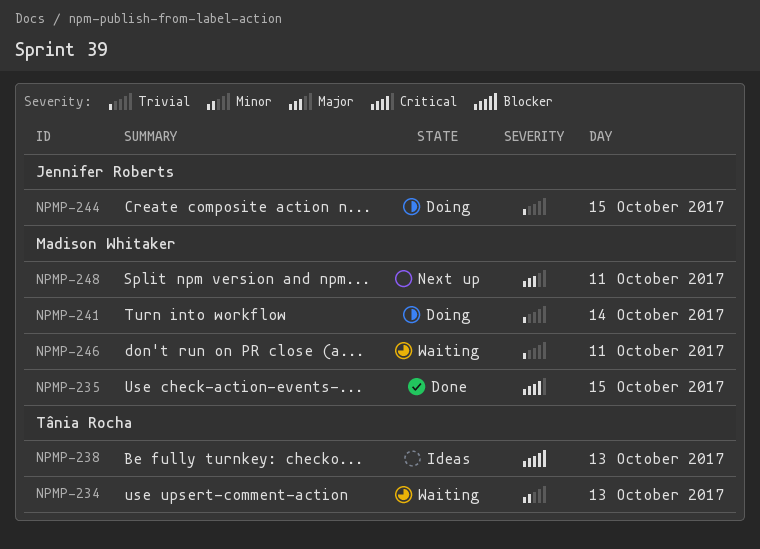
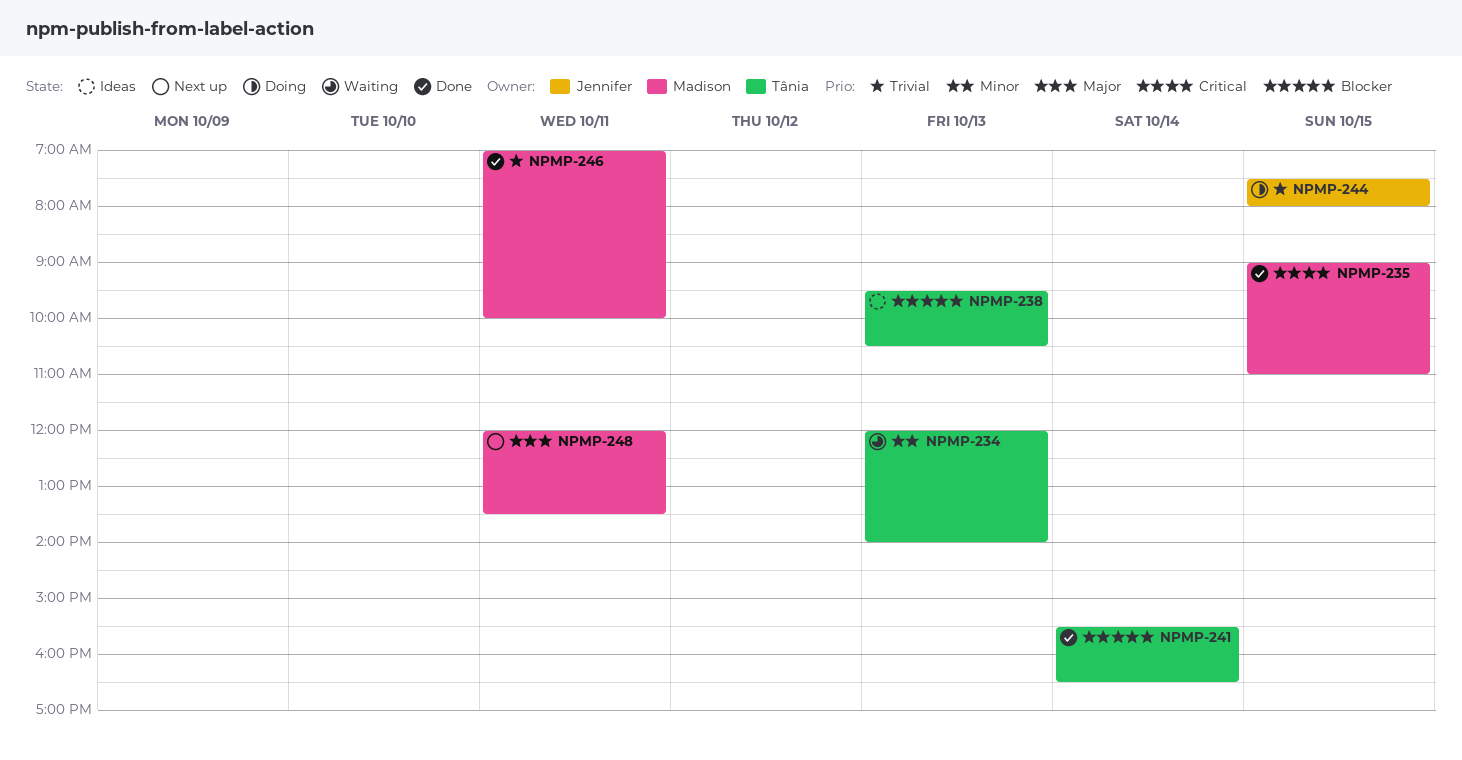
NPMP-241, status: Doing -> Done
NPMP-241, owner: Madison Whitaker -> Tânia Rocha
NPMP-241, priority: Trivial -> Blocker
NPMP-246, status: Waiting -> Done

